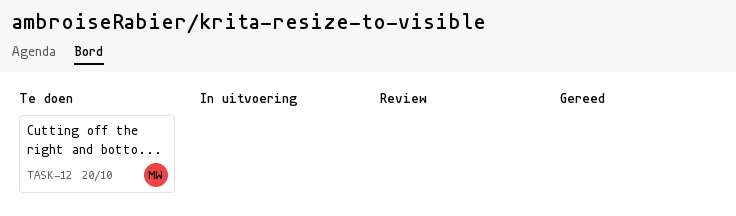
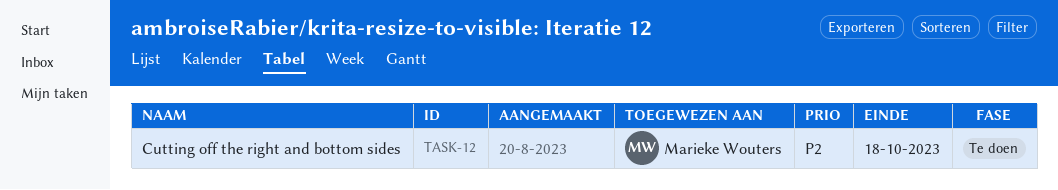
TASK-12, due: Oct 20 -> Oct 18

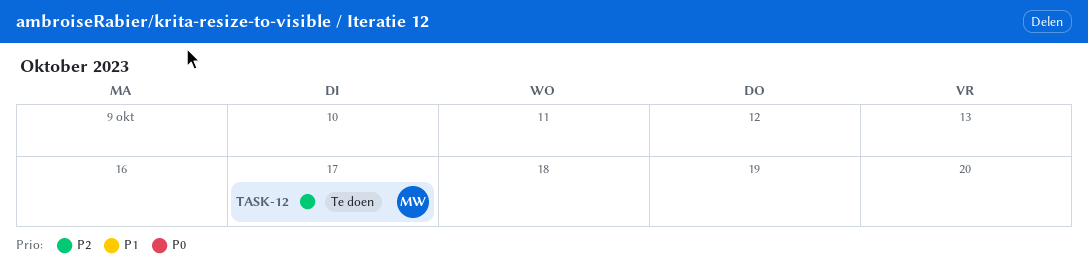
TASK-12, due: Oct 18 -> Oct 17

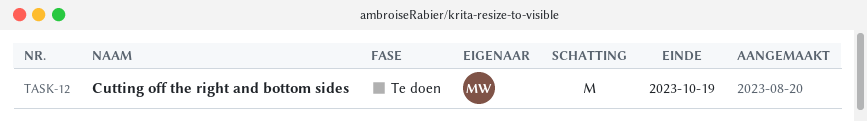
TASK-12, due: Oct 17 -> Oct 19

